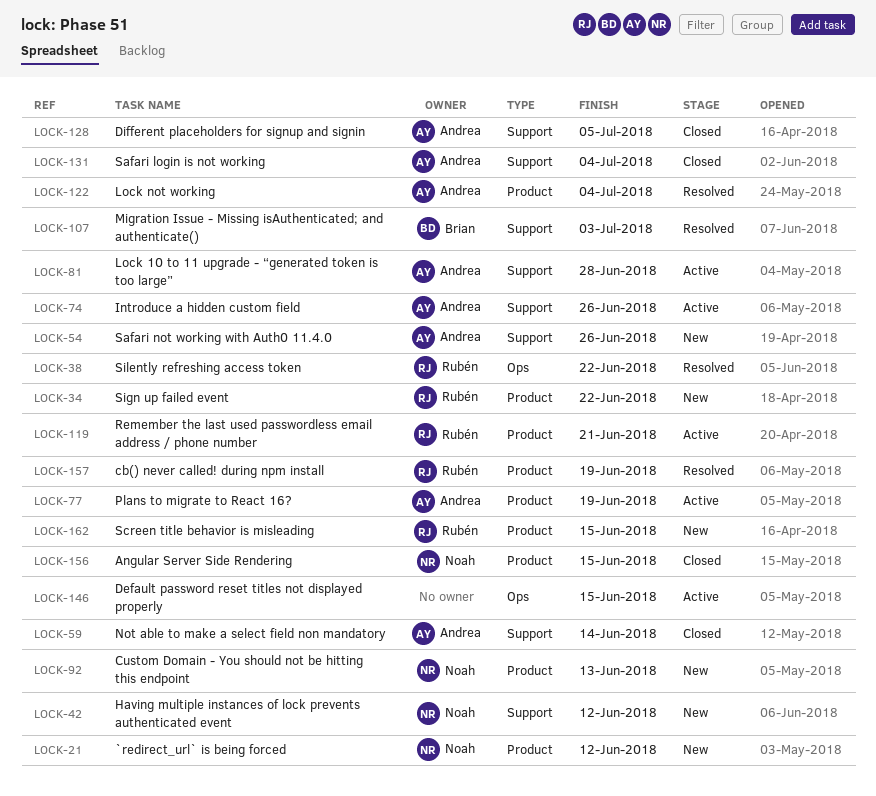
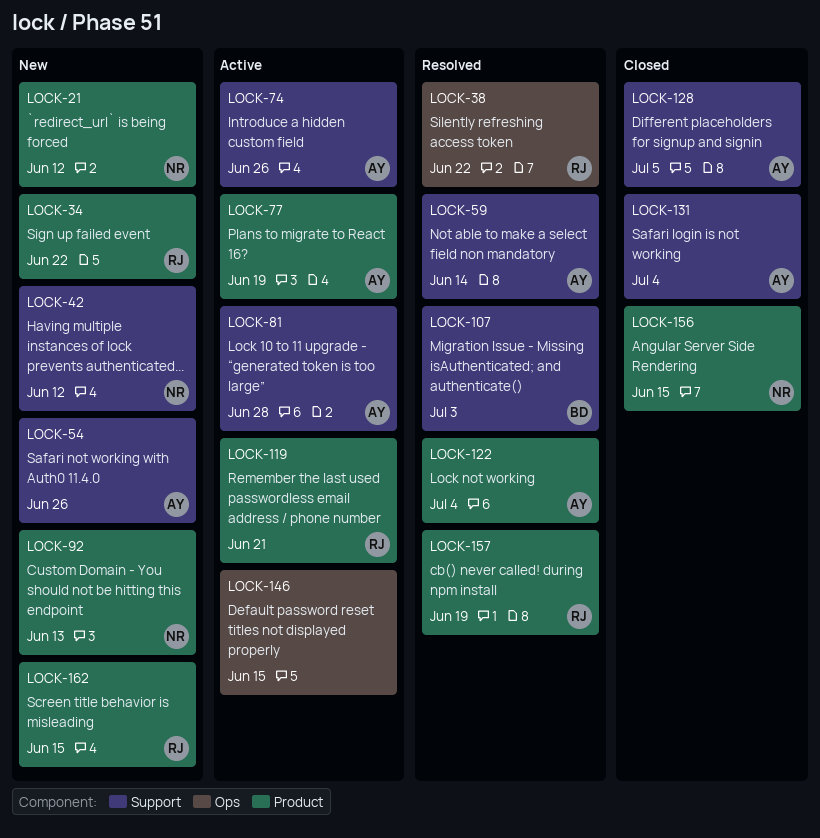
LOCK-59, status: Closed -> Resolved

